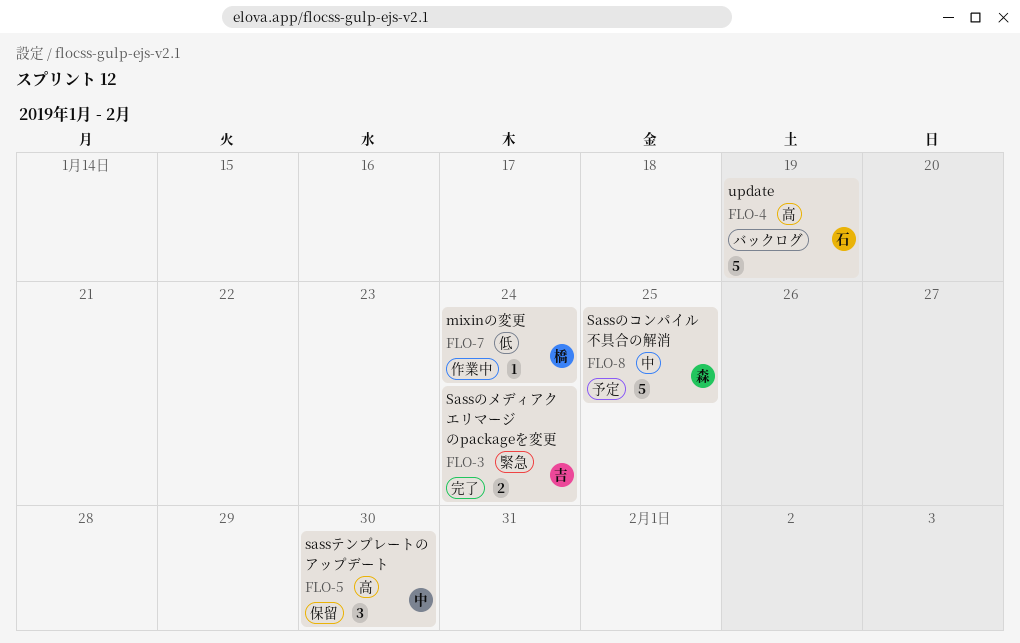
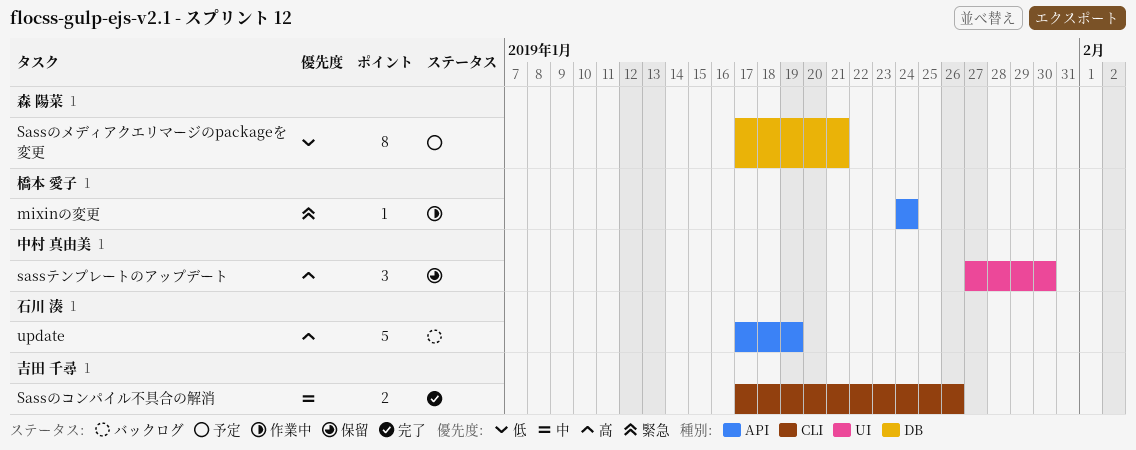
mixinの変更, priority: 低 -> 緊急
Sassのコンパイル不具合の解消, status: 予定 -> 完了
Sassのコンパイル不具合の解消, owner: 森 陽菜 -> 吉田 千尋
Sassのコンパイル不具合の解消, estimate: 5 -> 2
Sassのコンパイル不具合の解消, due: Jan 25 -> Jan 26
Sassのメディアクエリマージのpackageを変更, status: 完了 -> 予定
Sassのメディアクエリマージのpackageを変更, owner: 吉田 千尋 -> 森 陽菜
Sassのメディアクエリマージのpackageを変更, priority: 緊急 -> 低
Sassのメディアクエリマージのpackageを変更, estimate: 2 -> 8
Sassのメディアクエリマージのpackageを変更, due: Jan 24 -> Jan 21

